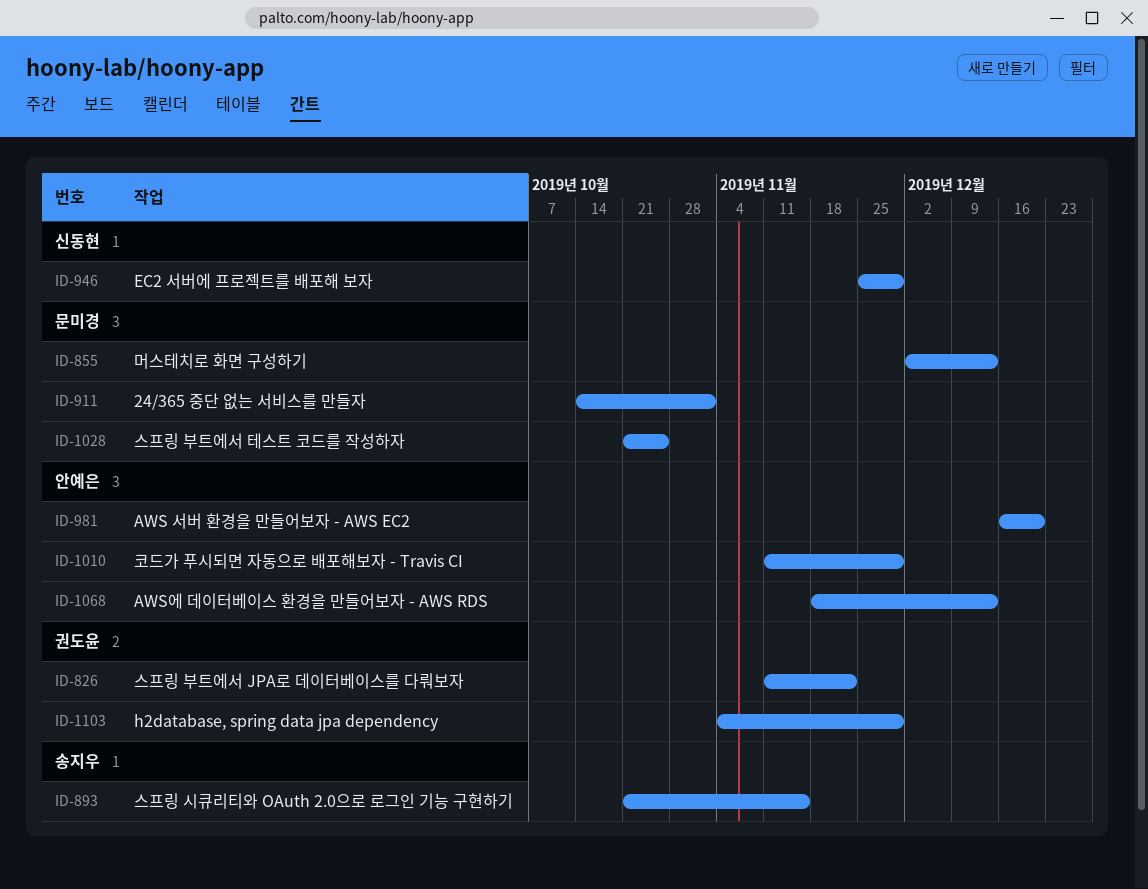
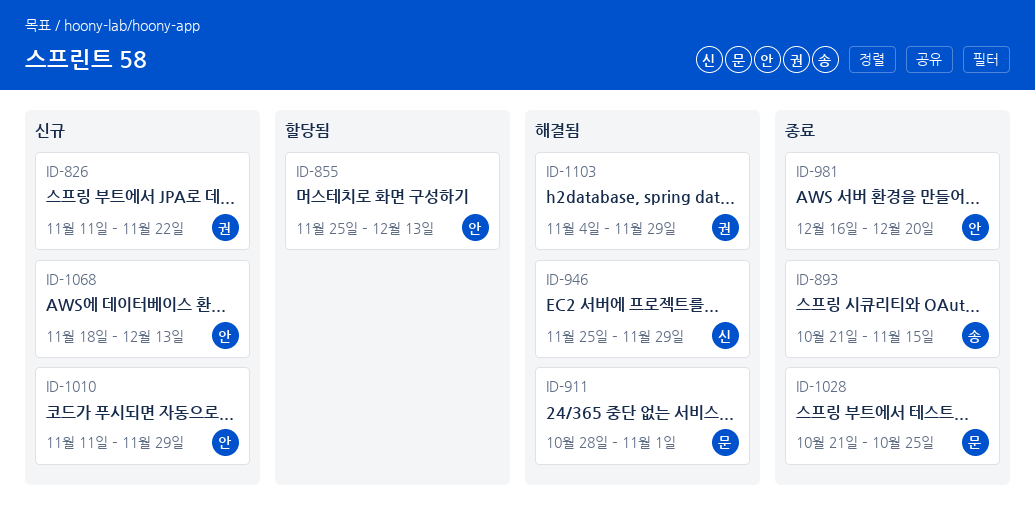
ID-855, owner: 문미경 -> 안예은
ID-855, start: Dec 2 -> Nov 25
ID-911, start: Oct 14 -> Oct 28

